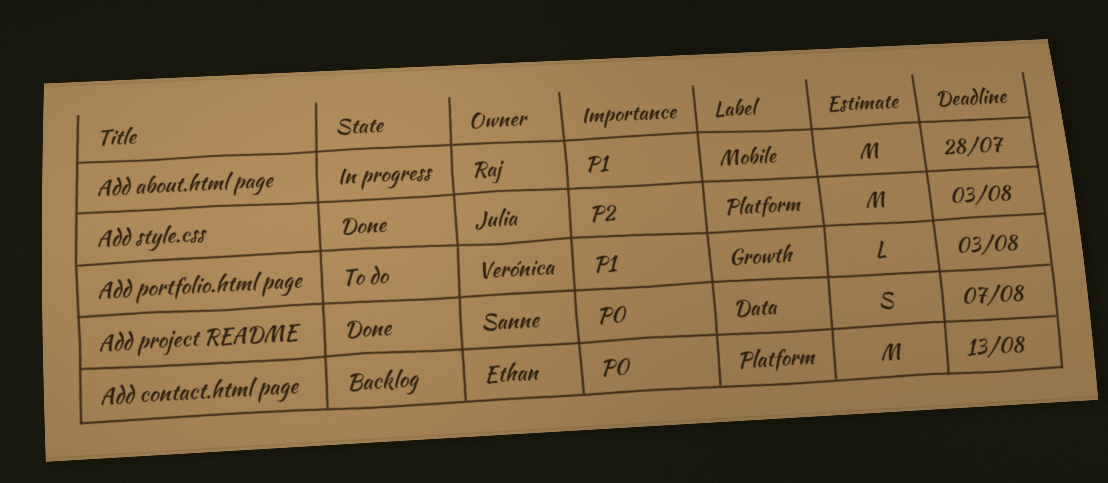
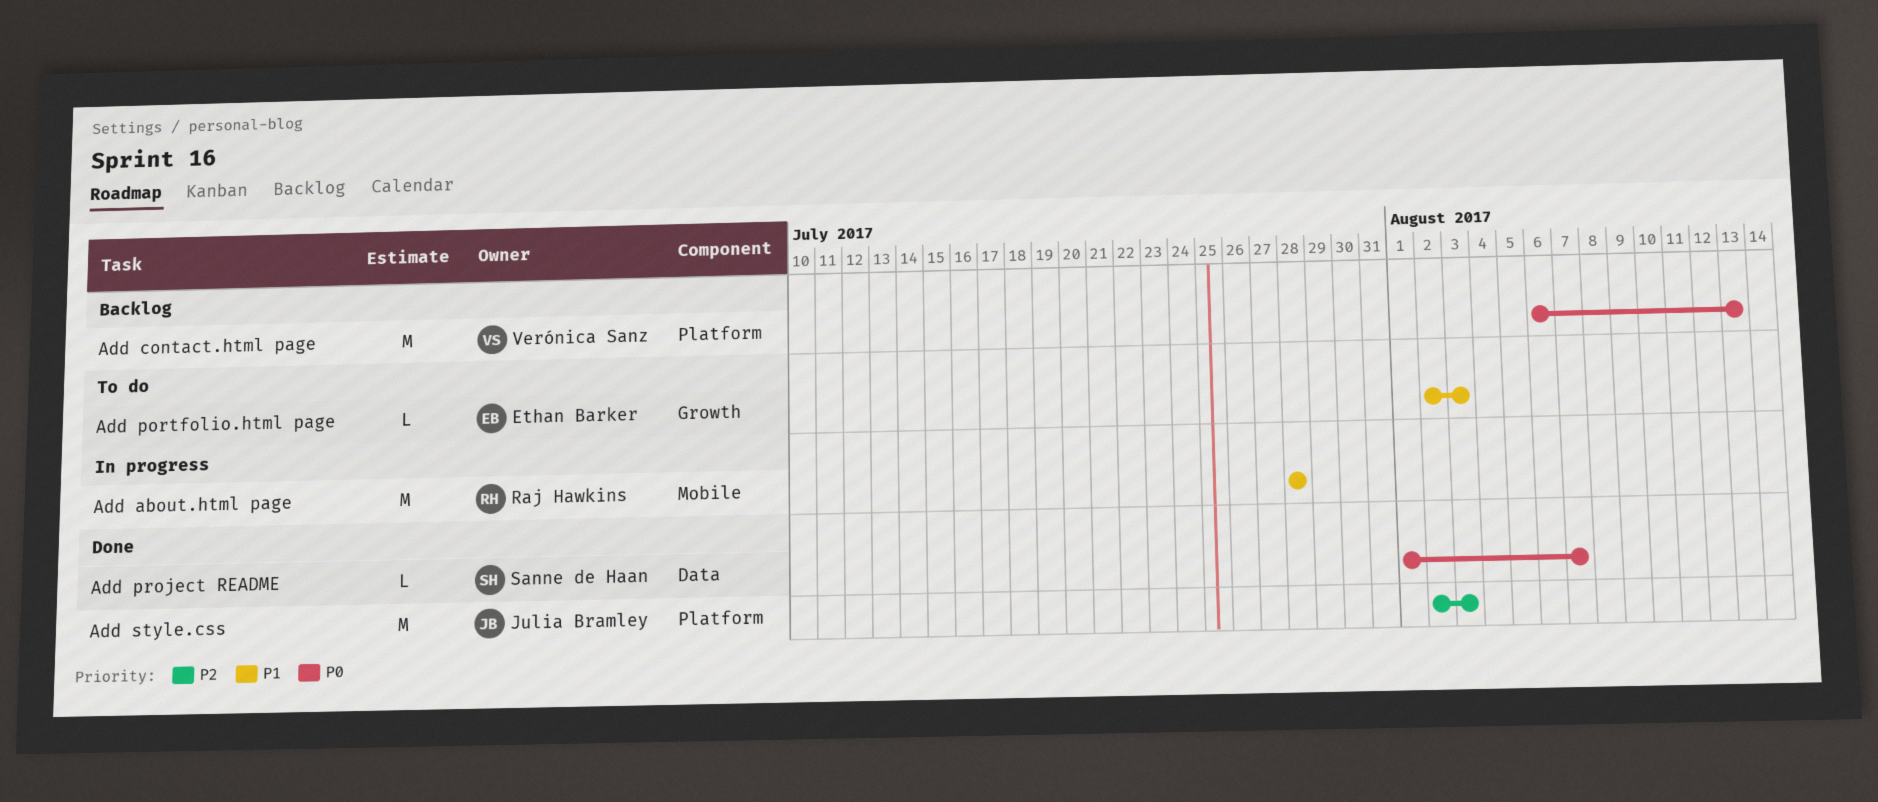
Add contact.html page, owner: Ethan Barker -> Verónica Sanz
Add portfolio.html page, owner: Verónica Sanz -> Ethan Barker
Add project README, estimate: S -> L

